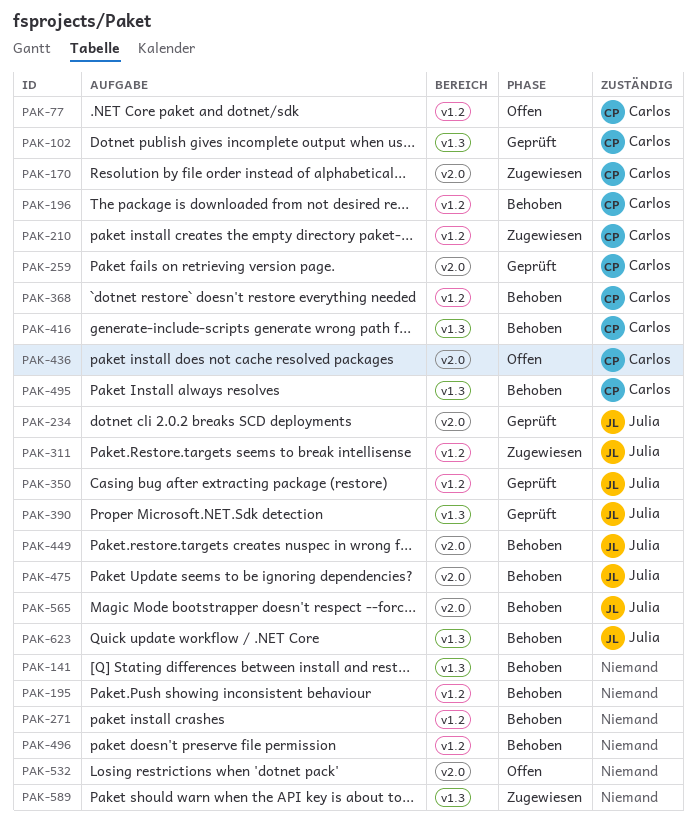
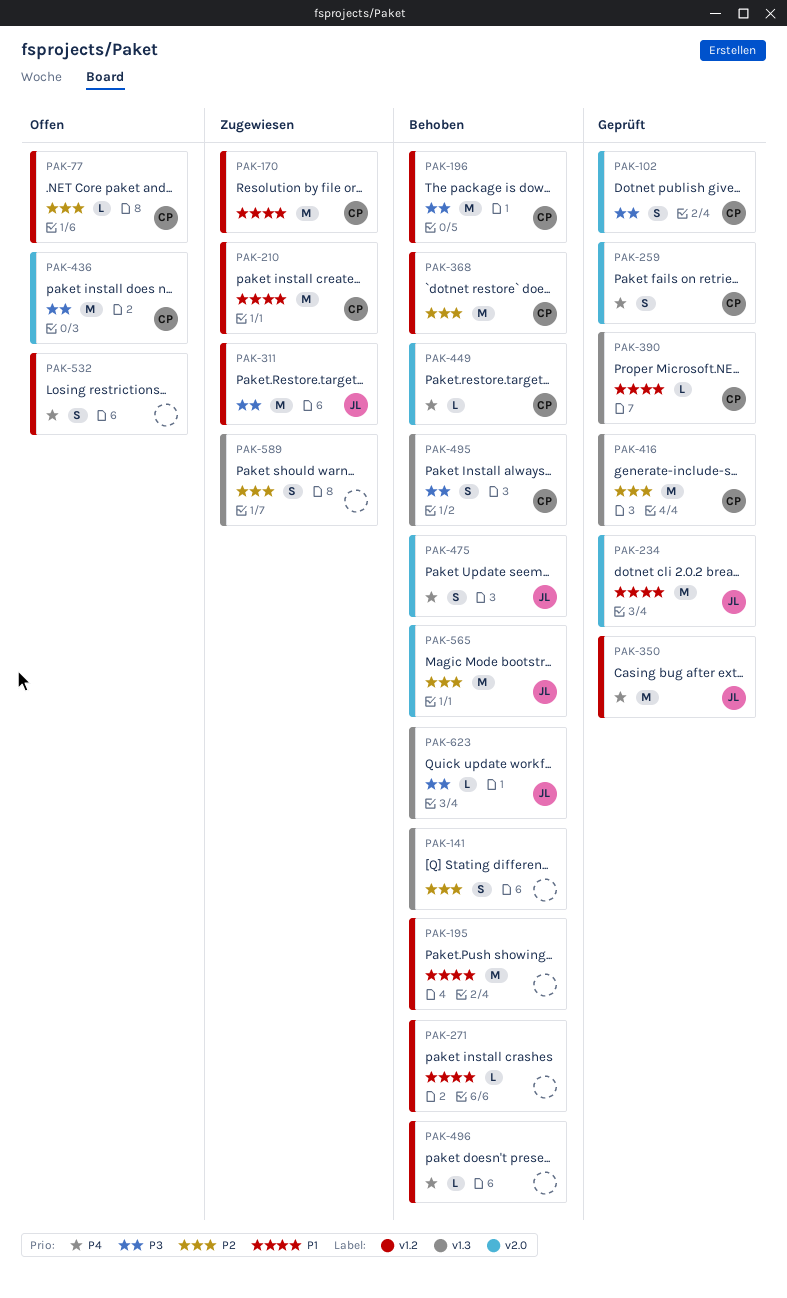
PAK-102, label: v1.3 -> v2.0
PAK-170, label: v2.0 -> v1.2
PAK-390, owner: Julia -> Carlos
PAK-416, status: Behoben -> Geprüft
PAK-449, owner: Julia -> Carlos
PAK-532, label: v2.0 -> v1.2

